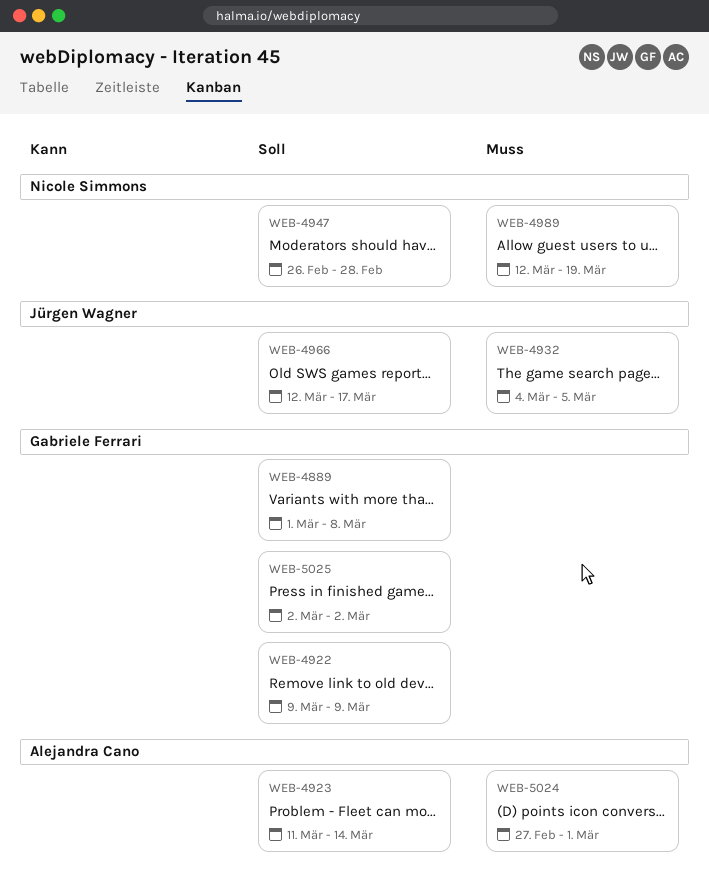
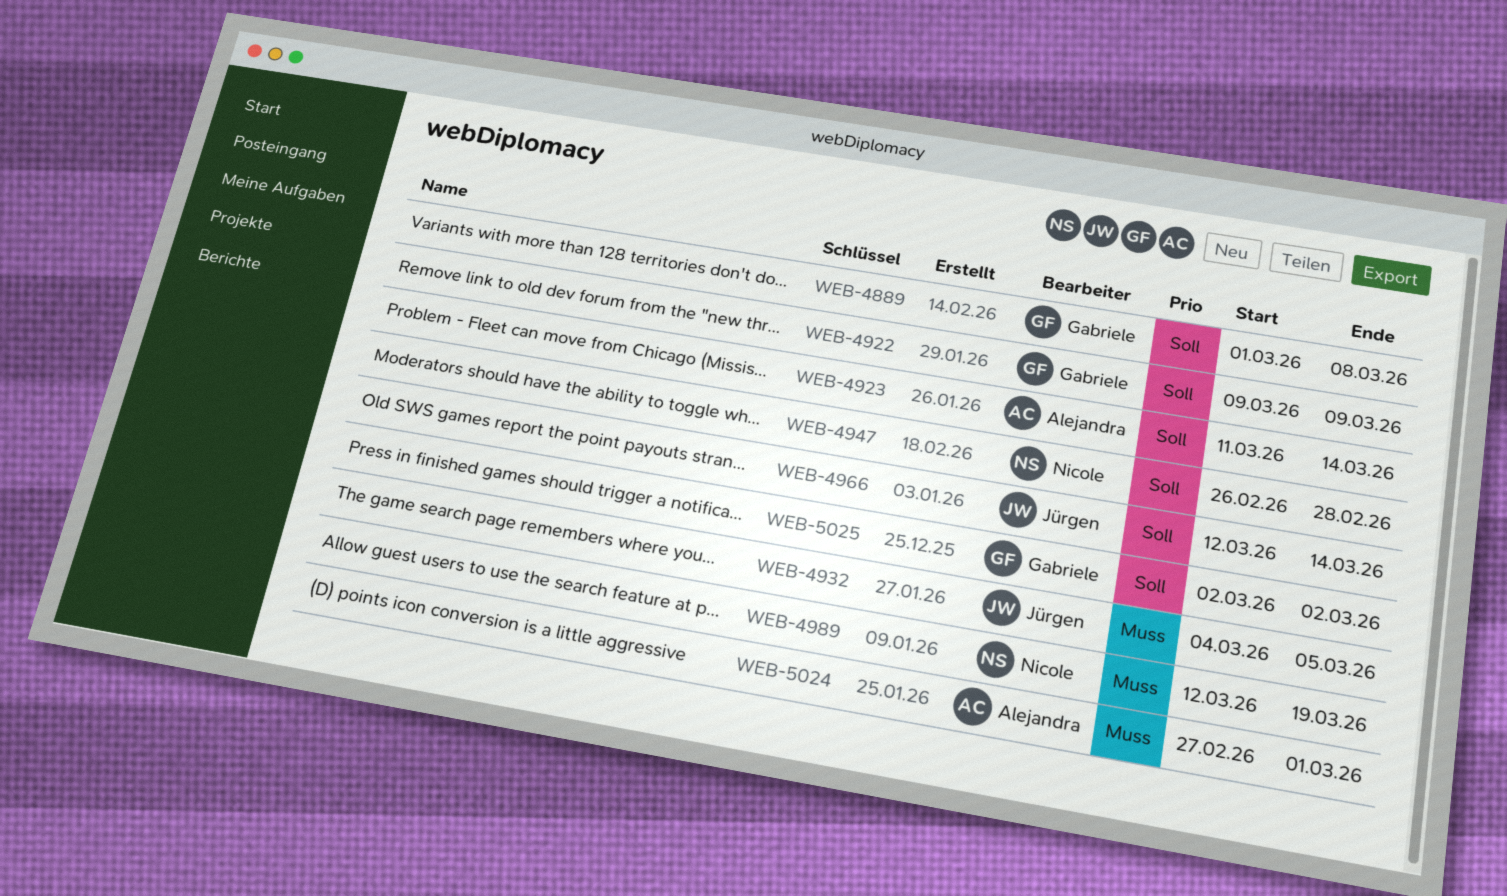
WEB-4966, due: Mar 17 -> Mar 14

